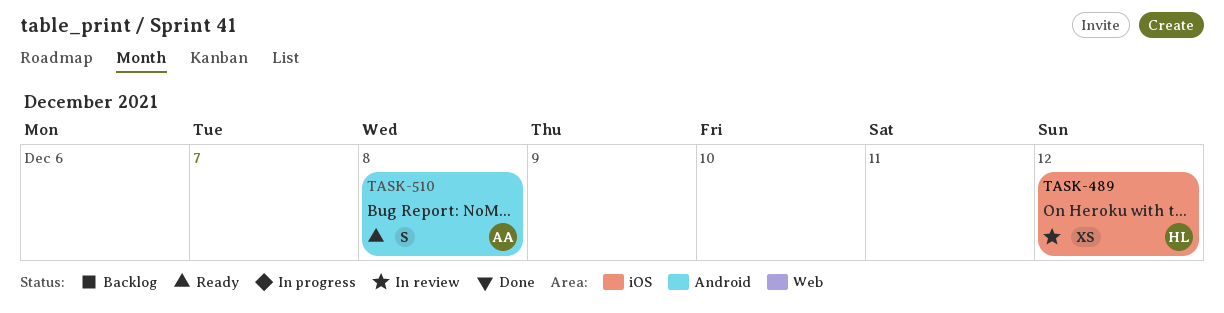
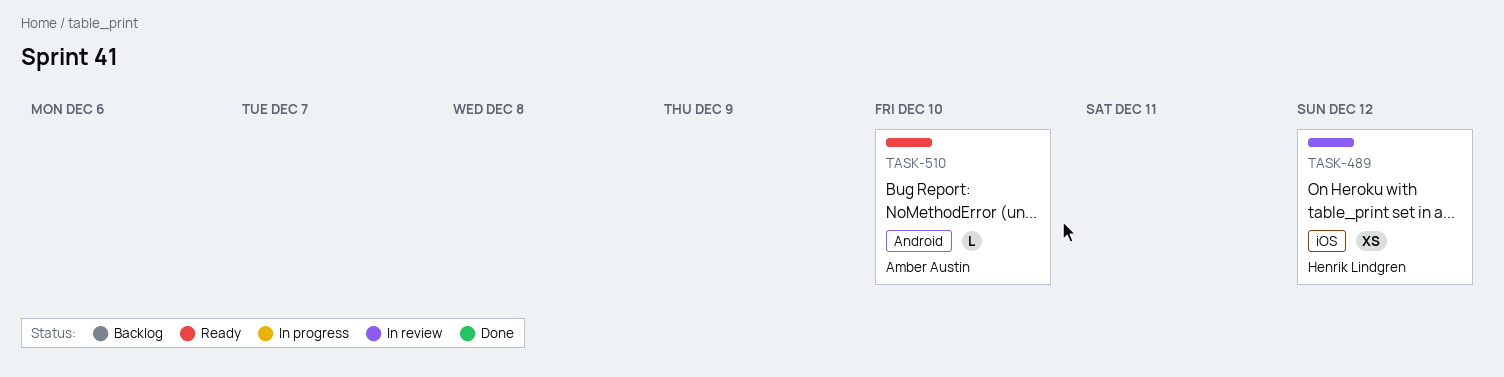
TASK-510, estimate: S -> L
TASK-510, due: Dec 8 -> Dec 10

